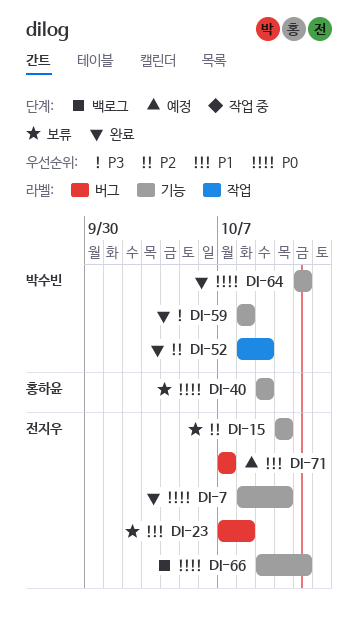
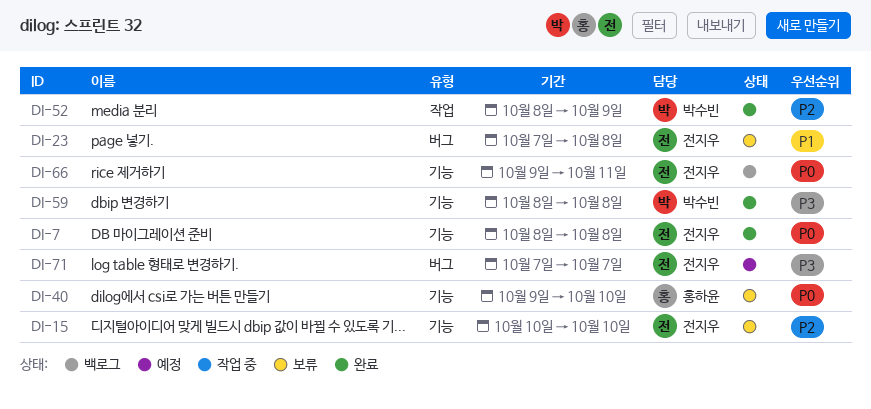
DI-7, due: Oct 10 -> Oct 8
DI-40, due: Oct 9 -> Oct 10
DI-64: present -> none
DI-71, priority: P1 -> P3

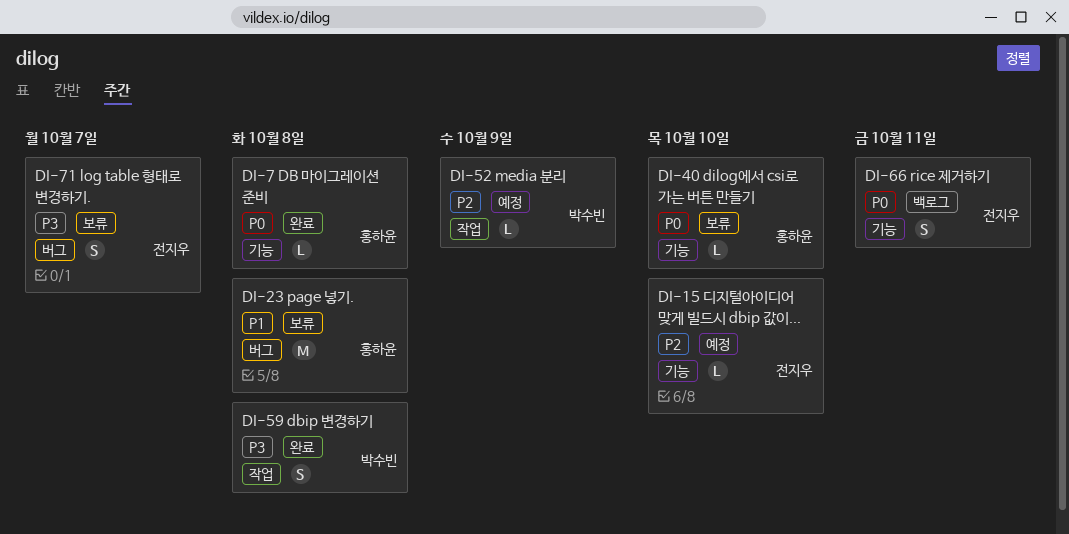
DI-7, owner: 전지우 -> 홍하윤
DI-15, status: 보류 -> 예정
DI-23, owner: 전지우 -> 홍하윤
DI-52, status: 완료 -> 예정
DI-59, label: 기능 -> 작업
DI-71, status: 예정 -> 보류

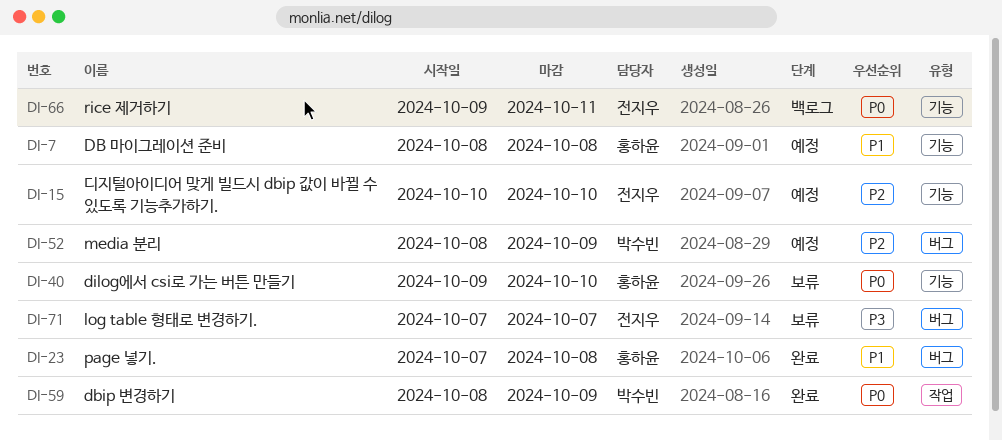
DI-7, status: 완료 -> 예정
DI-7, priority: P0 -> P1
DI-23, status: 보류 -> 완료
DI-52, label: 작업 -> 버그
DI-59, priority: P3 -> P0
DI-59, due: Oct 8 -> Oct 9

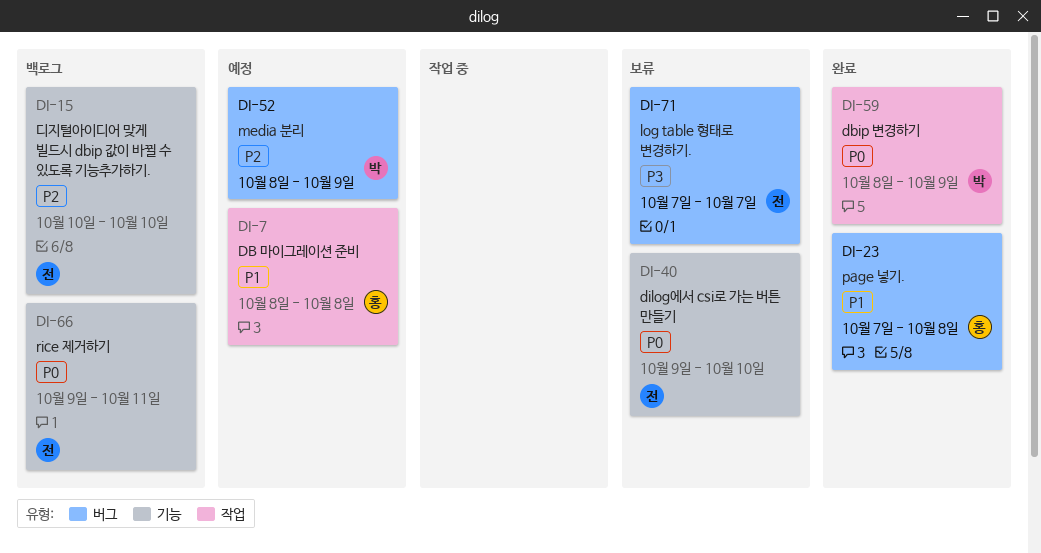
DI-7, label: 기능 -> 작업
DI-15, status: 예정 -> 백로그
DI-40, owner: 홍하윤 -> 전지우

